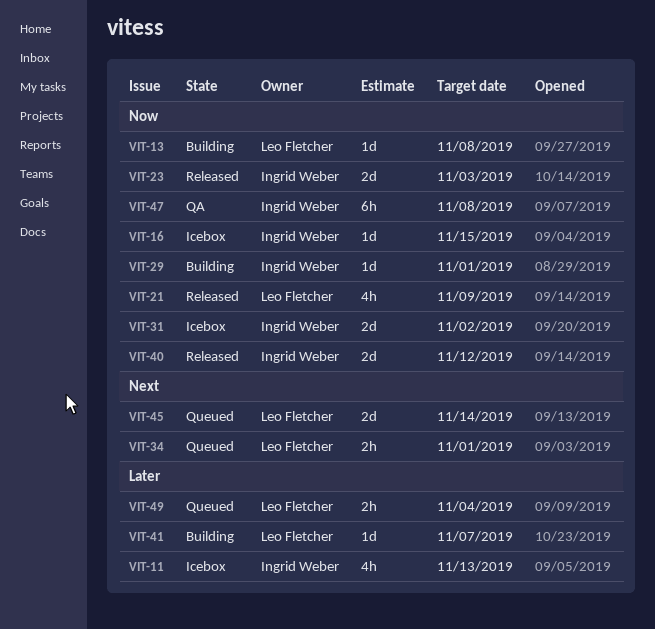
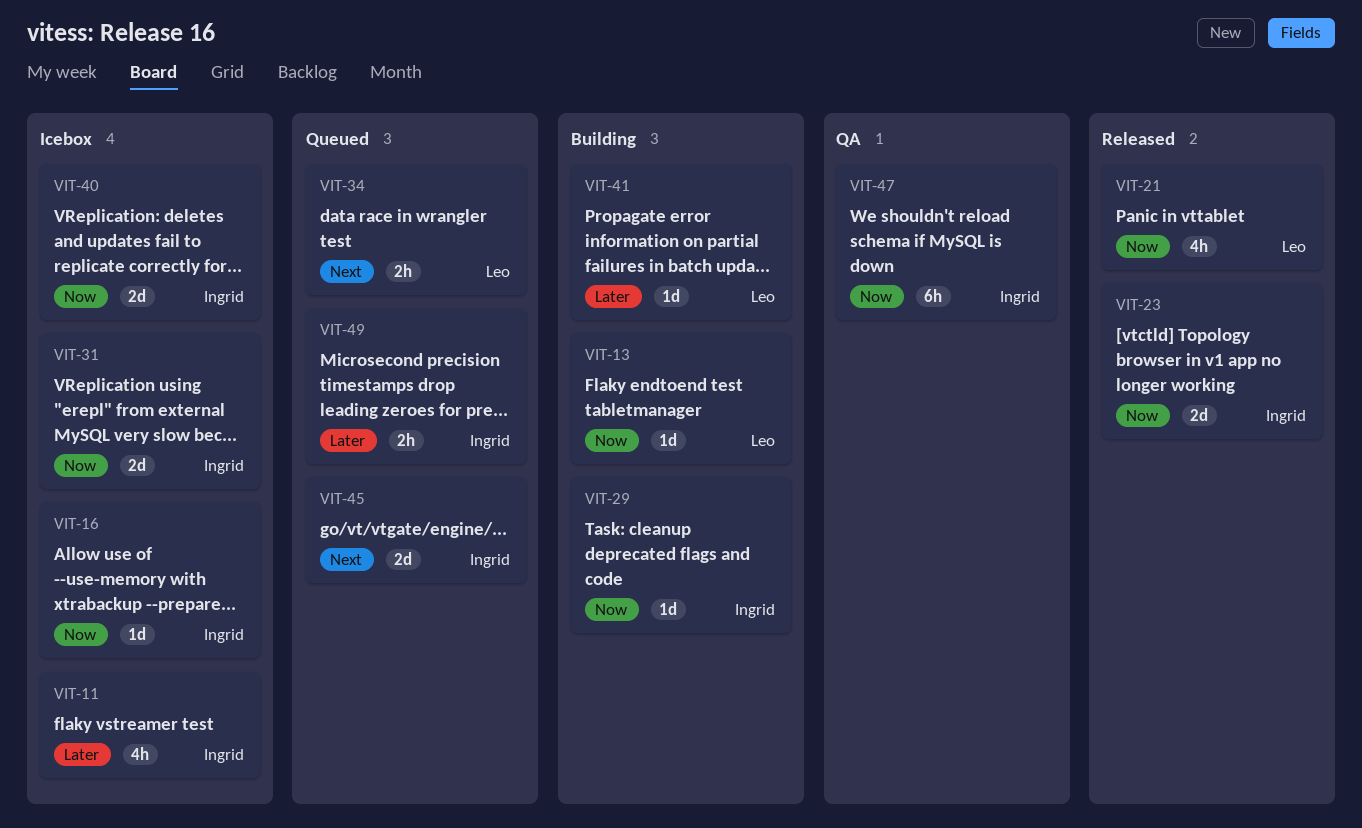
VIT-40, status: Released -> Icebox
VIT-45, owner: Leo Fletcher -> Ingrid Weber
VIT-49, owner: Leo Fletcher -> Ingrid Weber

